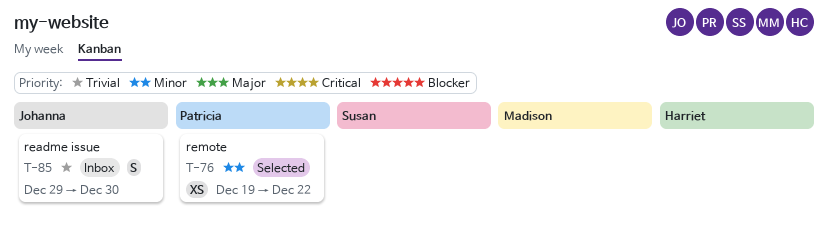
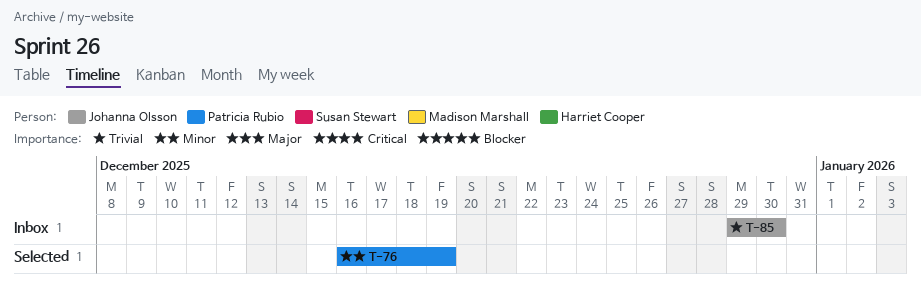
T-76, start: Dec 19 -> Dec 16
T-76, due: Dec 22 -> Dec 19

